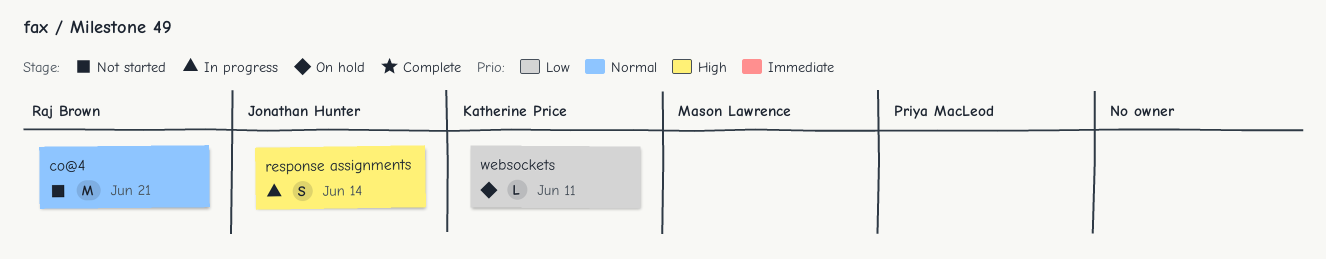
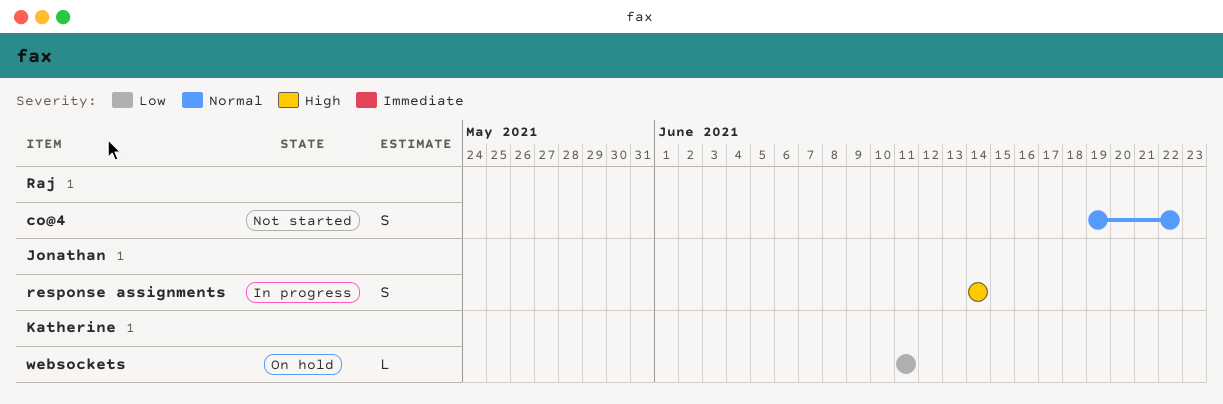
co@4, estimate: M -> S
co@4, due: Jun 21 -> Jun 22

